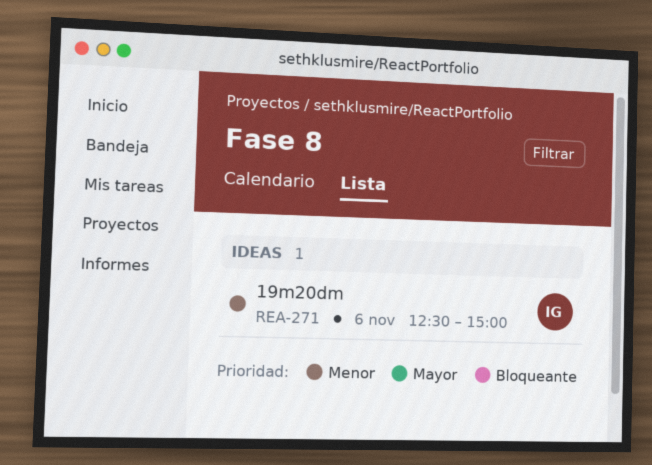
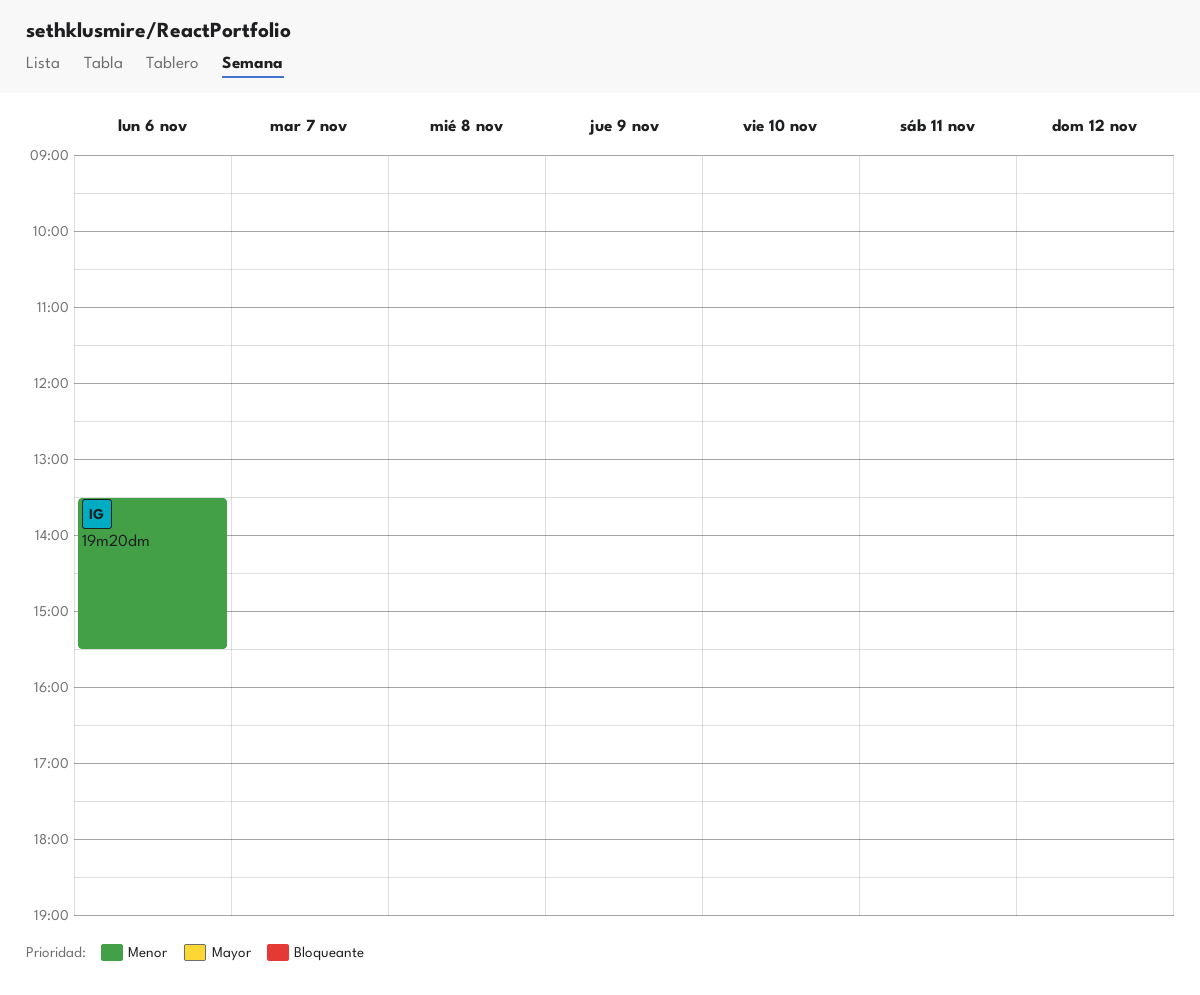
19m20dm, begins: 12:30 -> 13:30
19m20dm, ends: 15:00 -> 15:30

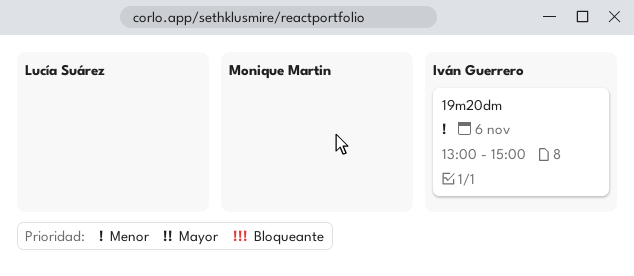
19m20dm, begins: 13:30 -> 13:00
19m20dm, ends: 15:30 -> 15:00

